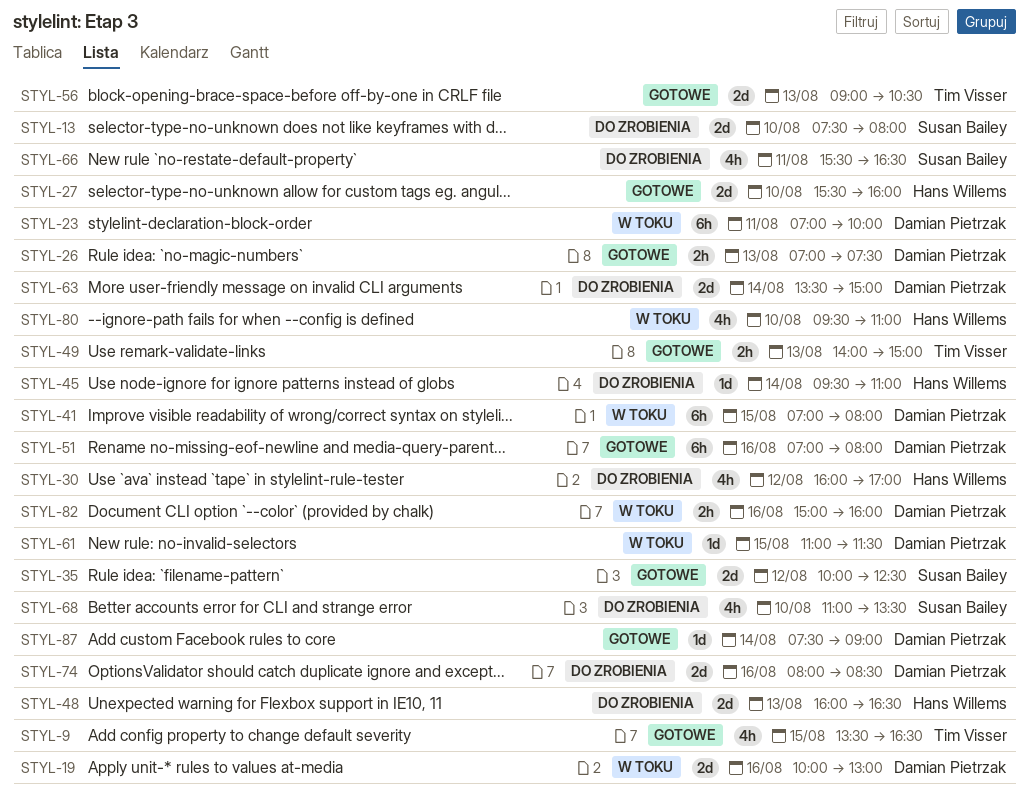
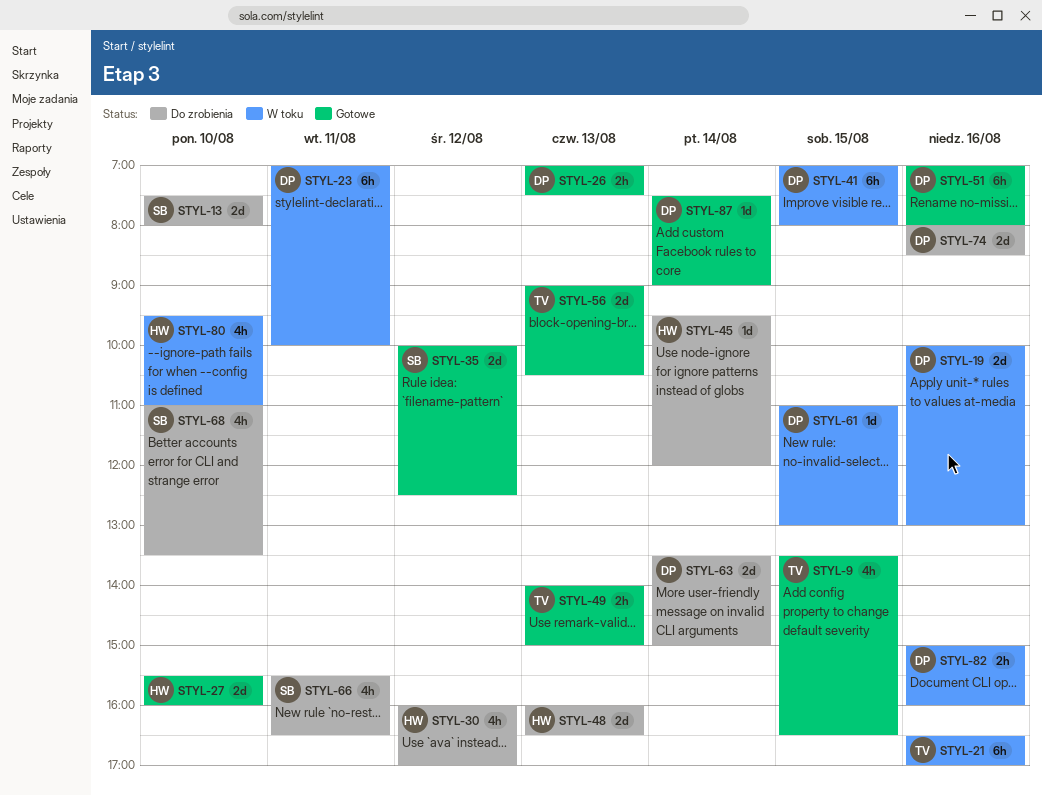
STYL-21: none -> present
STYL-45, ends: 11:00 -> 12:00
STYL-61, ends: 11:30 -> 13:00

